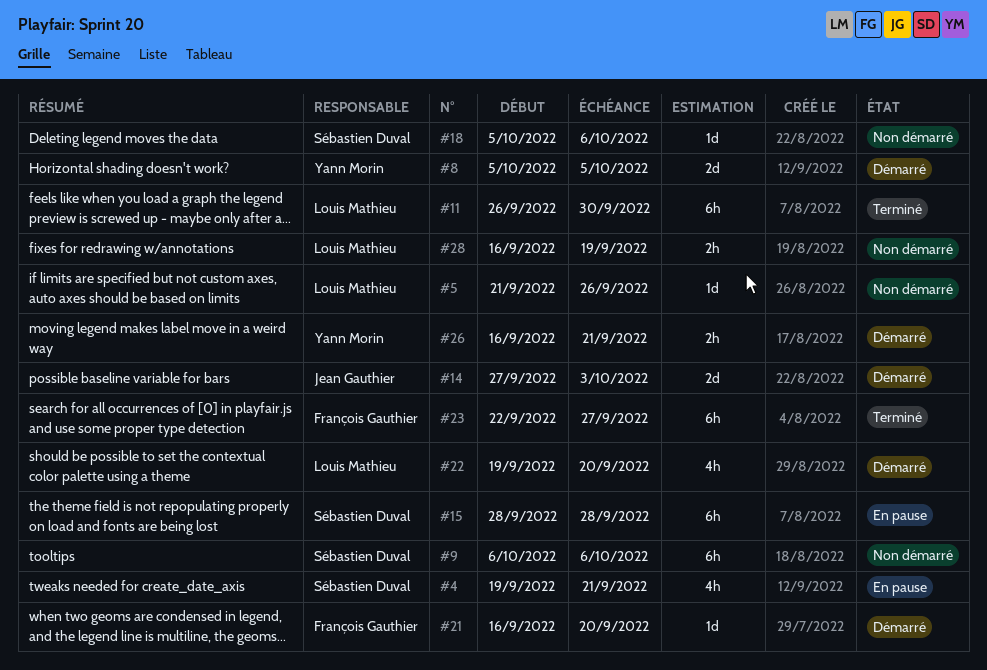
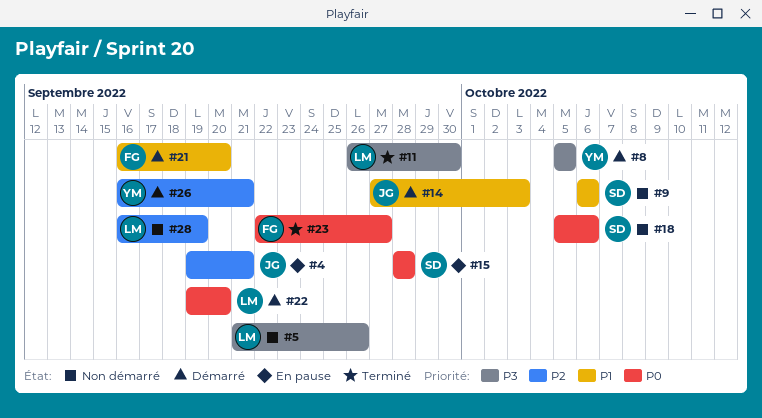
#4, owner: Sébastien Duval -> Jean Gauthier

